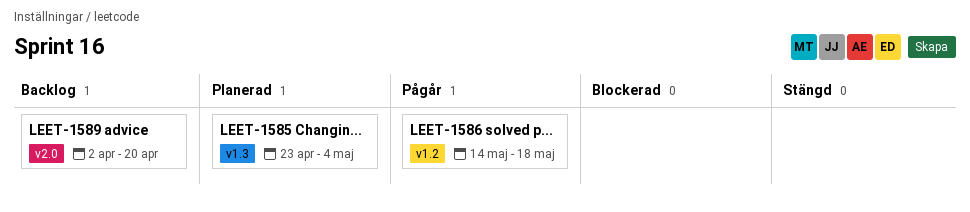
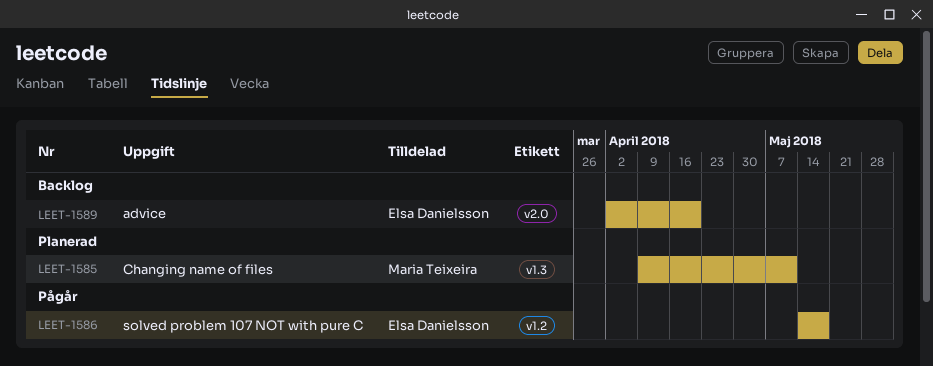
LEET-1585, start: Apr 23 -> Apr 9
LEET-1585, due: May 4 -> May 11

